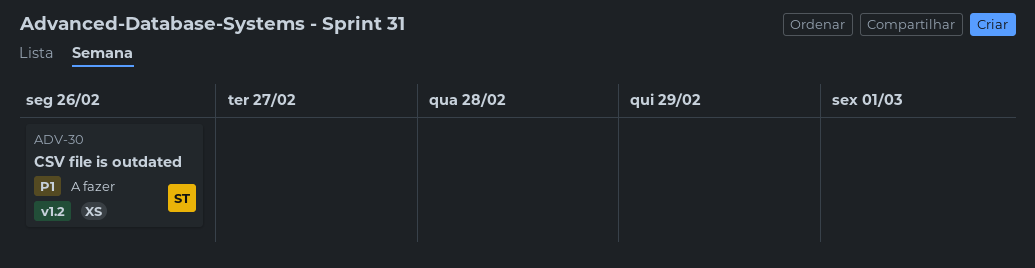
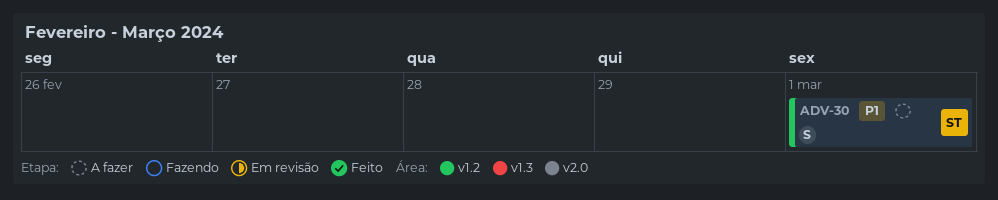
ADV-30, estimate: XS -> S
ADV-30, due: Feb 26 -> Mar 1

